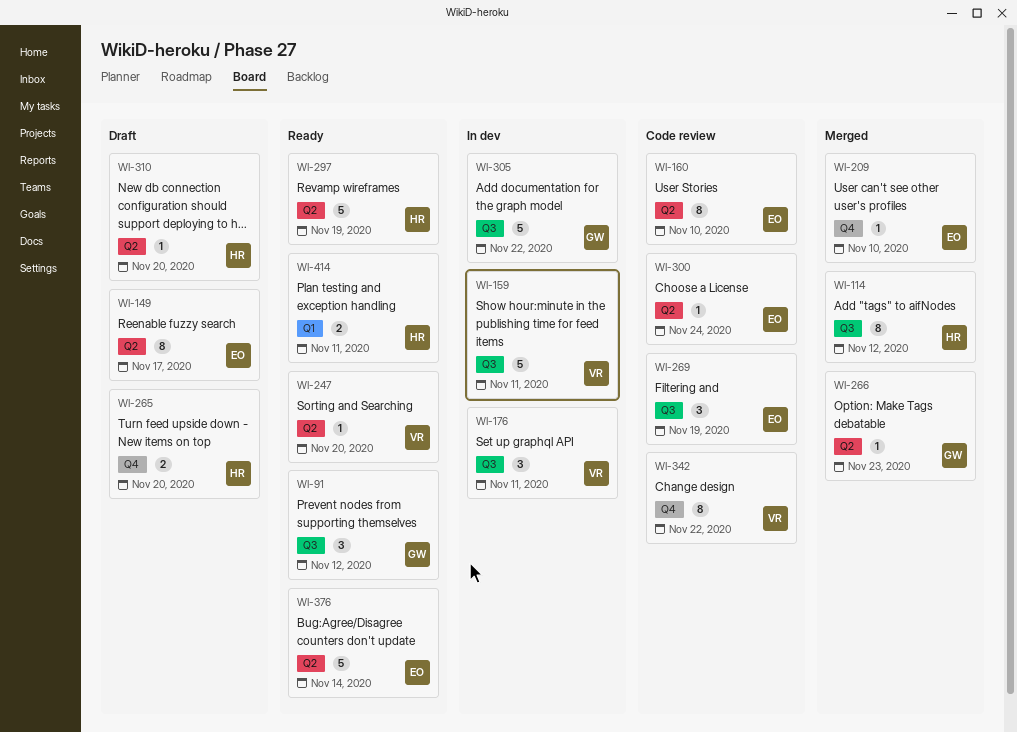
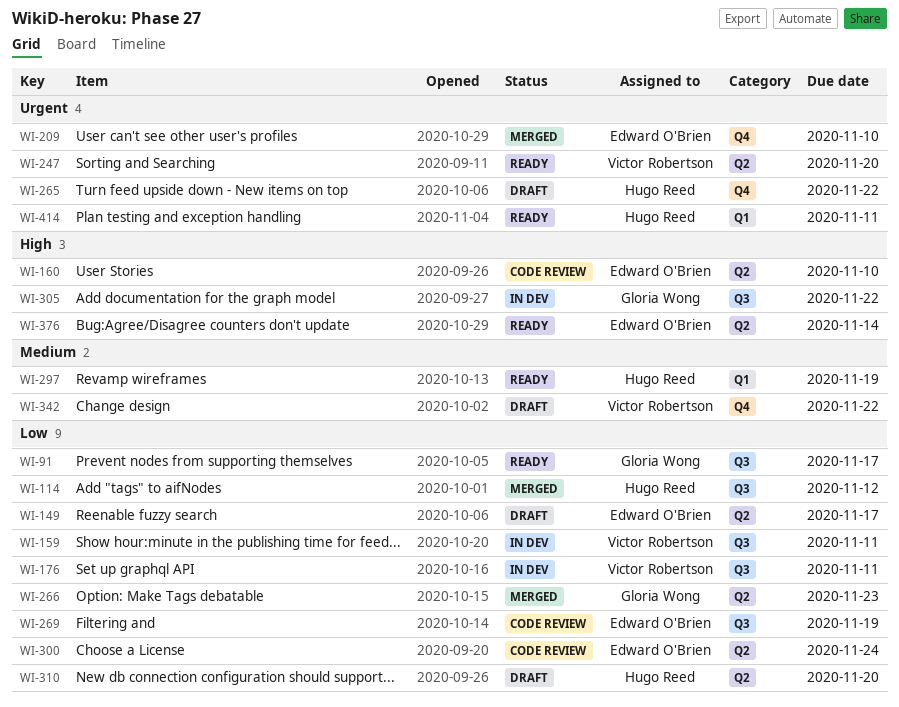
WI-91, due: Nov 12 -> Nov 17
WI-265, due: Nov 20 -> Nov 22
WI-297, label: Q2 -> Q1
WI-342, status: Code review -> Draft

